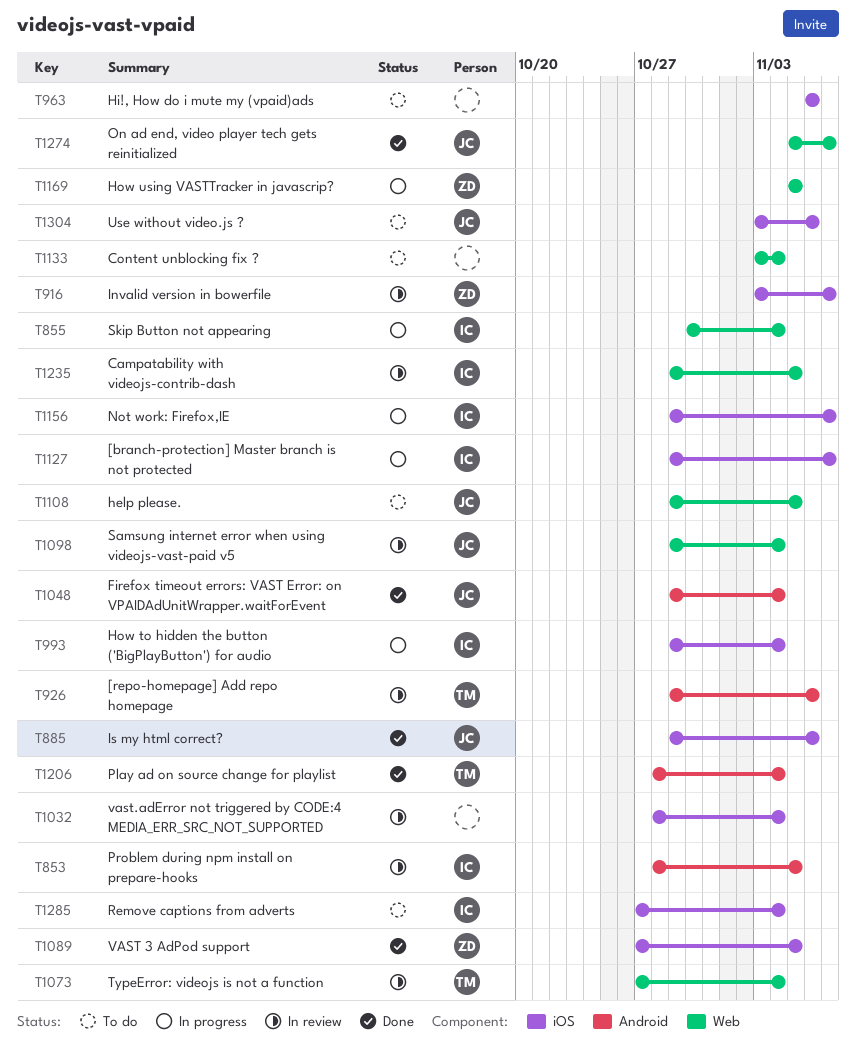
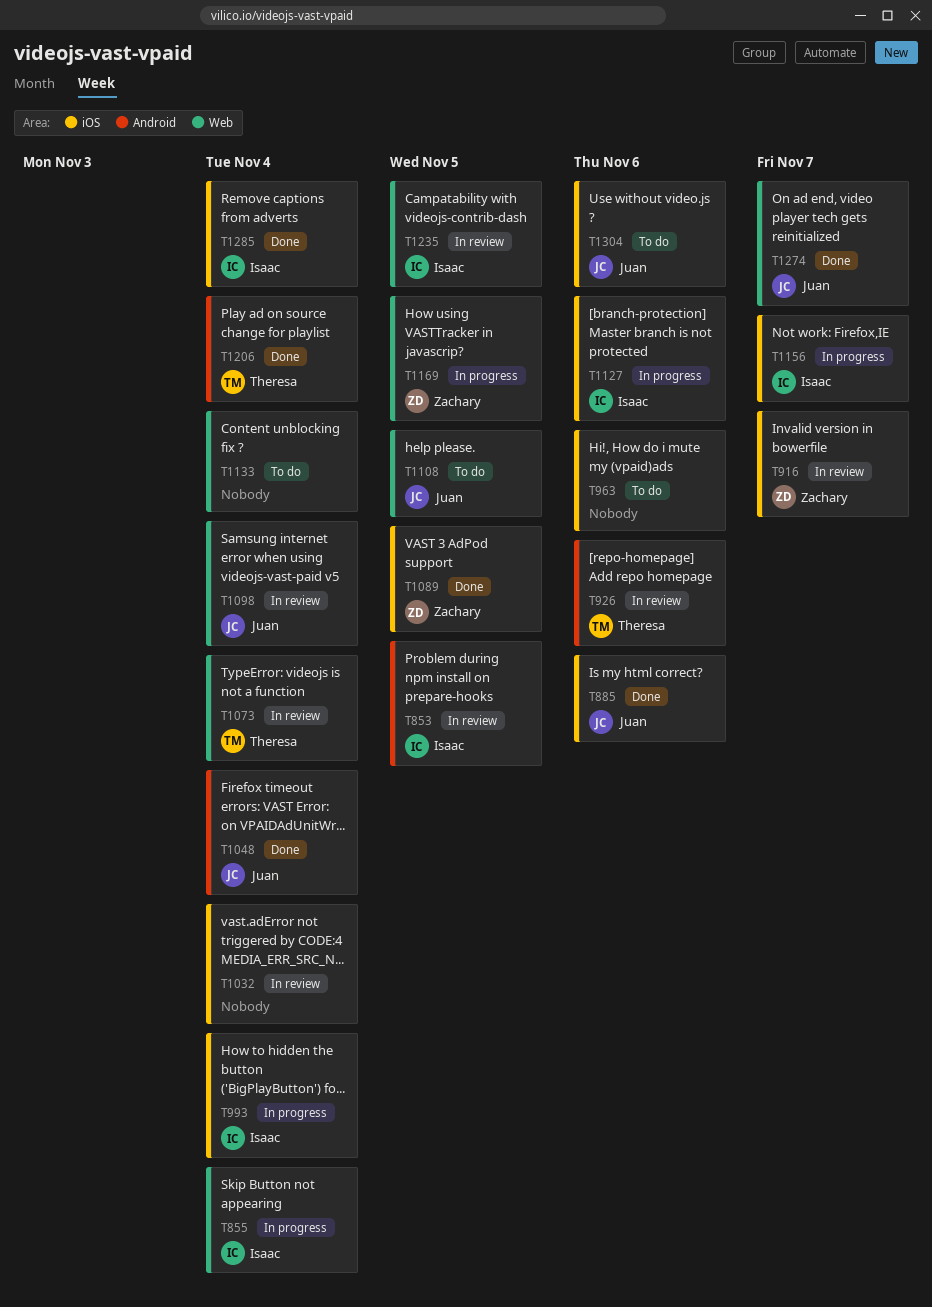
T1127, due: Nov 7 -> Nov 6
T1285, status: To do -> Done

